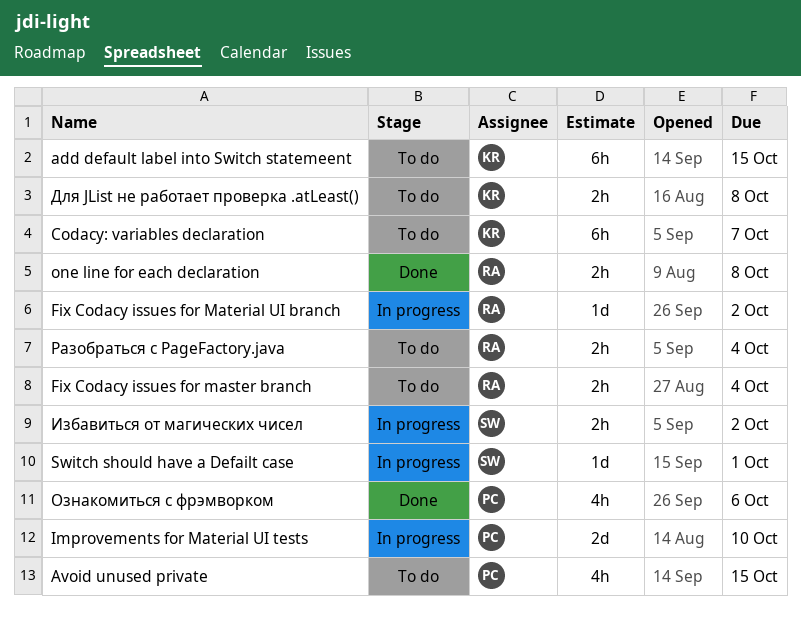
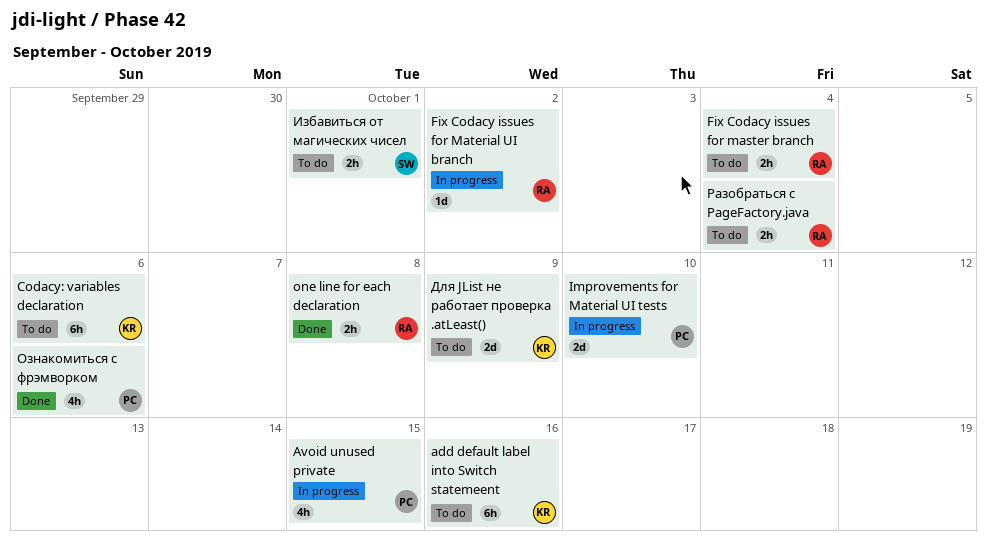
add default label into Switch statemeent, due: Oct 15 -> Oct 16
Avoid unused private, status: To do -> In progress
Codacy: variables declaration, due: Oct 7 -> Oct 6
Switch should have a Defailt case: present -> none
Для JList не работает проверка .atLeast(), estimate: 2h -> 2d
Для JList не работает проверка .atLeast(), due: Oct 8 -> Oct 9
Избавиться от магических чисел, status: In progress -> To do
Избавиться от магических чисел, due: Oct 2 -> Oct 1

